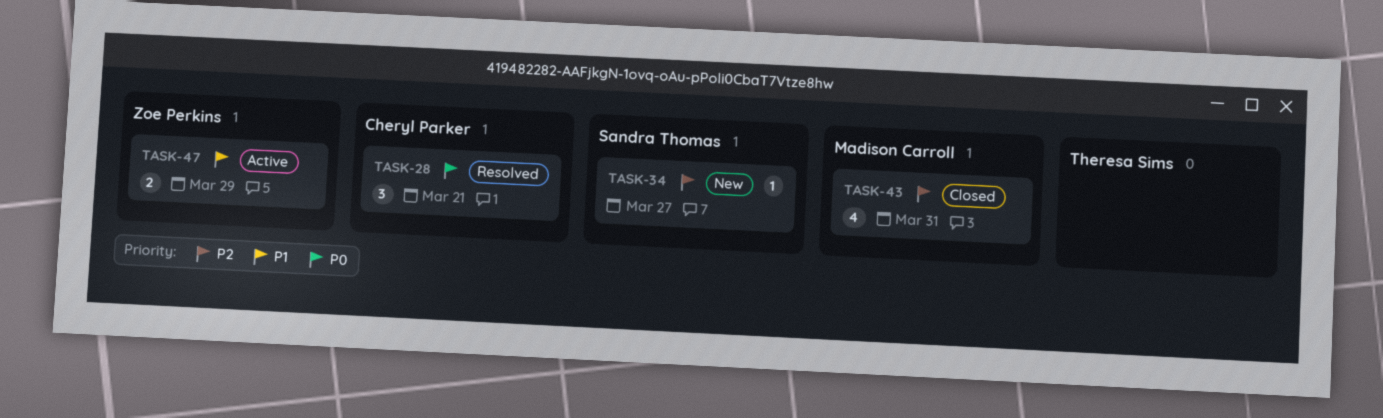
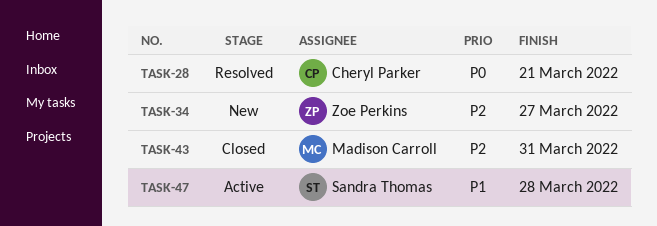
TASK-34, owner: Sandra Thomas -> Zoe Perkins
TASK-47, owner: Zoe Perkins -> Sandra Thomas
TASK-47, due: Mar 29 -> Mar 28

